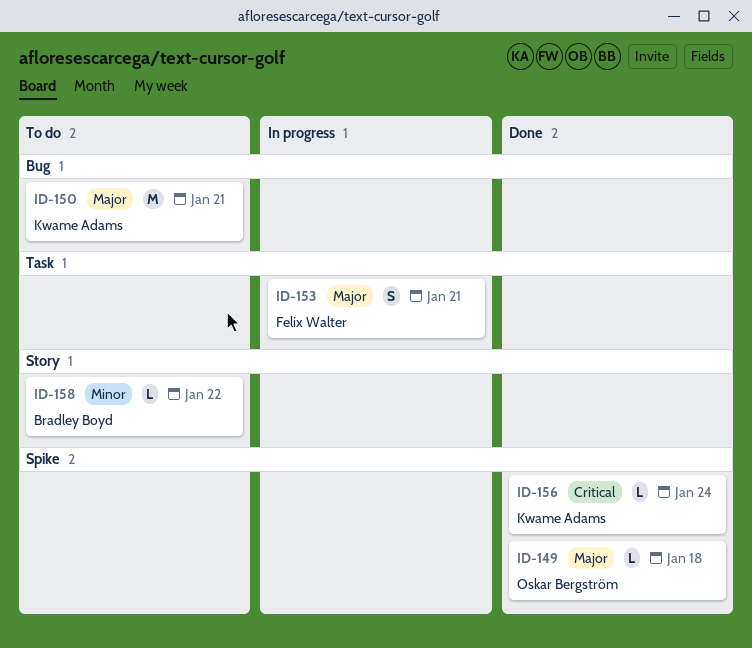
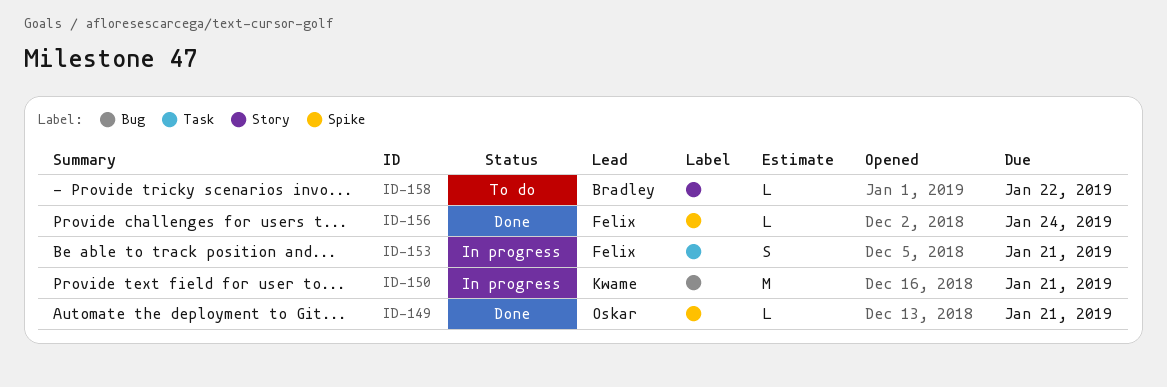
ID-149, due: Jan 18 -> Jan 21
ID-150, status: To do -> In progress
ID-156, owner: Kwame Adams -> Felix Walter

